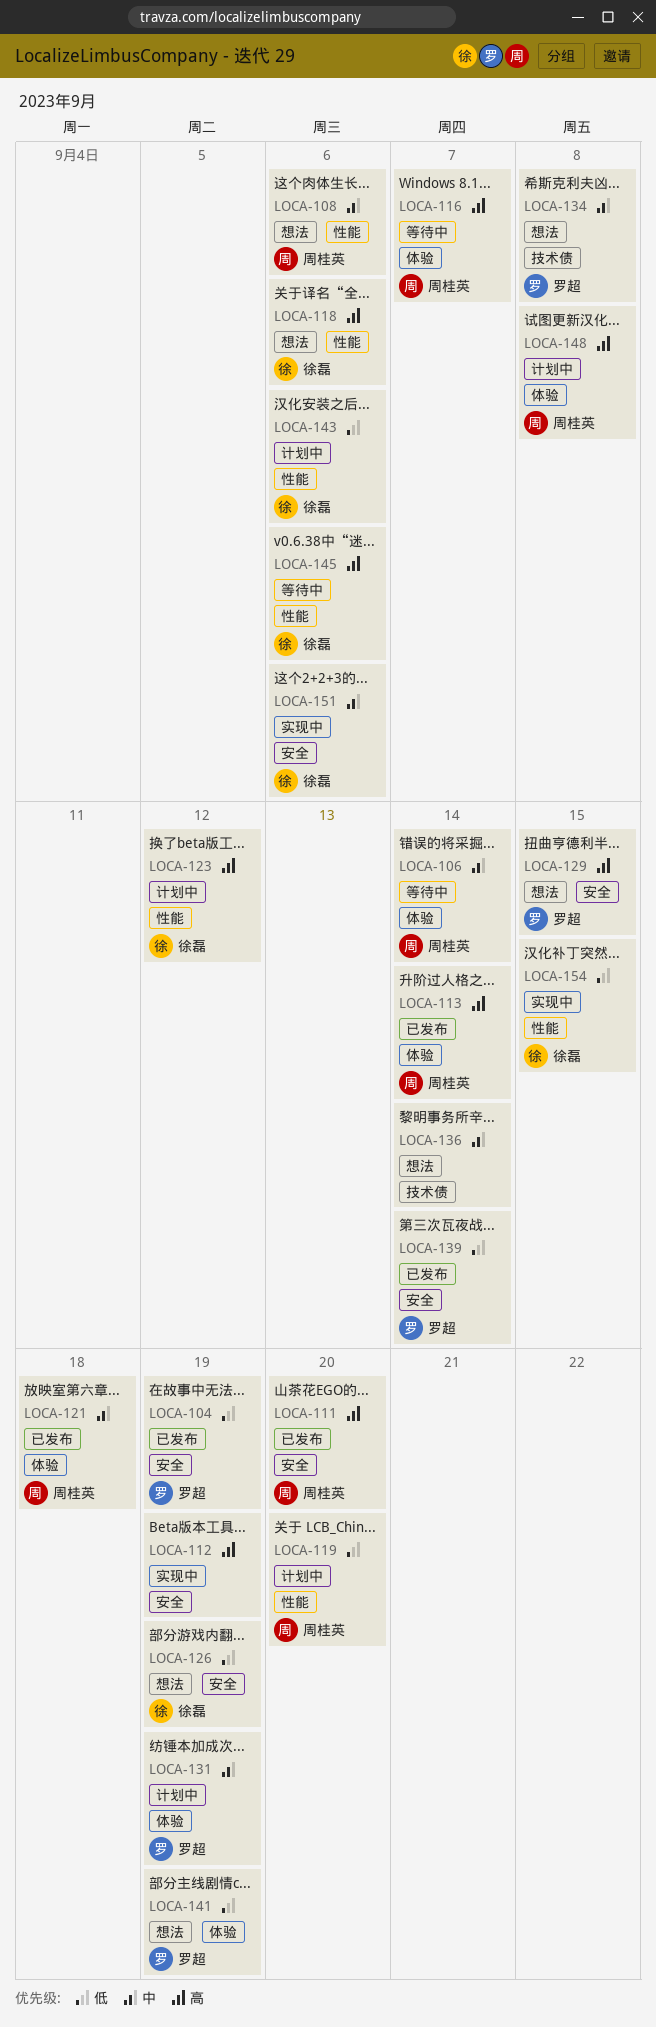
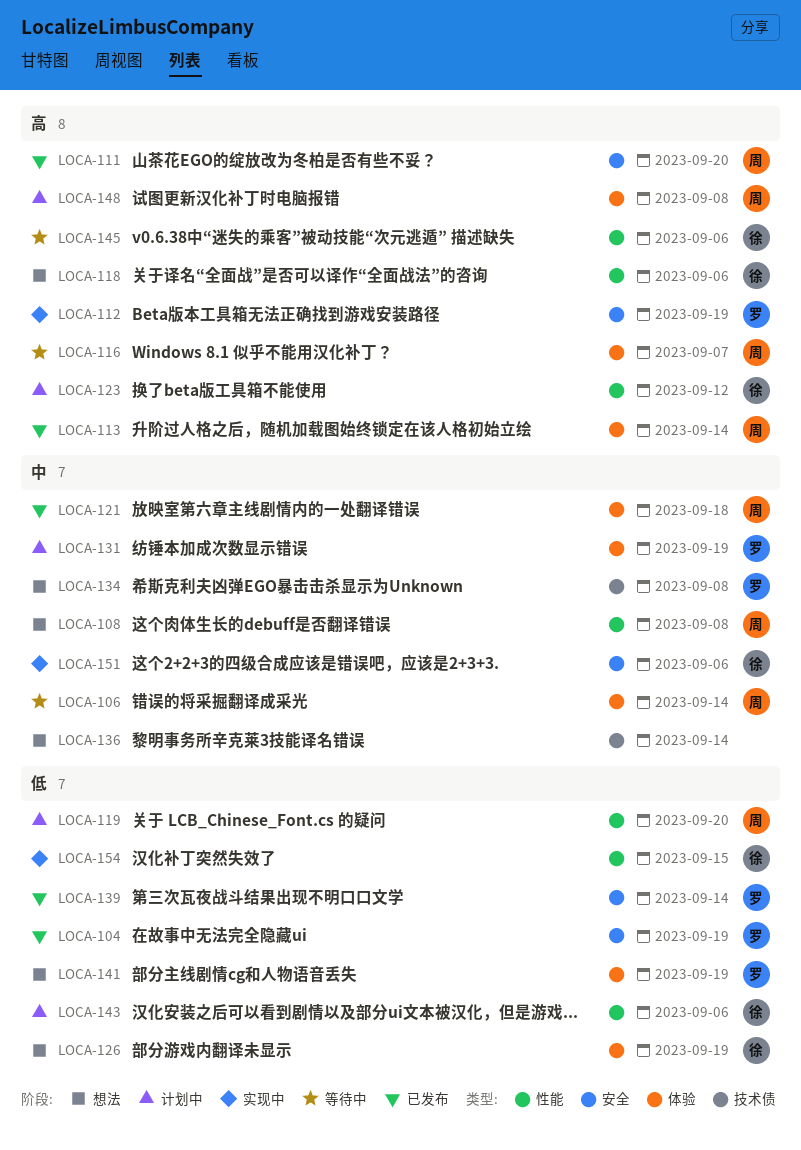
LOCA-108, due: Sep 6 -> Sep 8
LOCA-112, owner: none -> 罗超
LOCA-126, label: 安全 -> 体验
LOCA-129: present -> none

